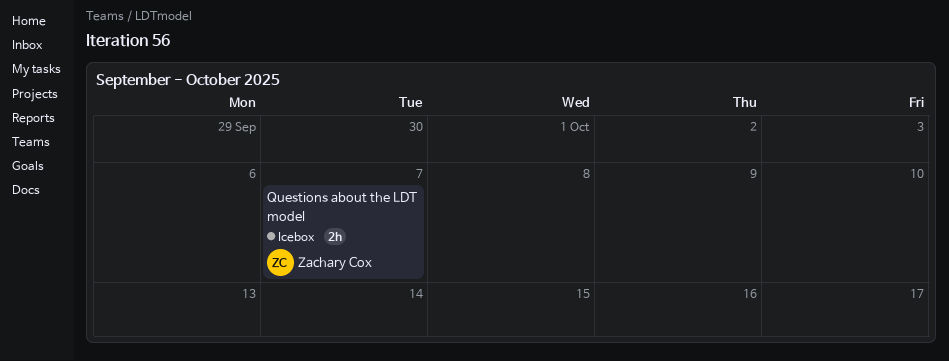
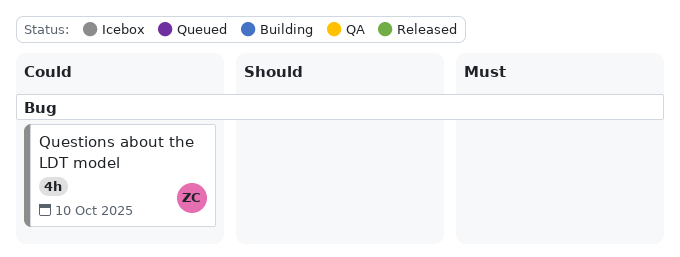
Questions about the LDT model, estimate: 2h -> 4h
Questions about the LDT model, due: Oct 7 -> Oct 10

